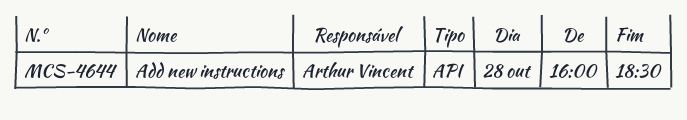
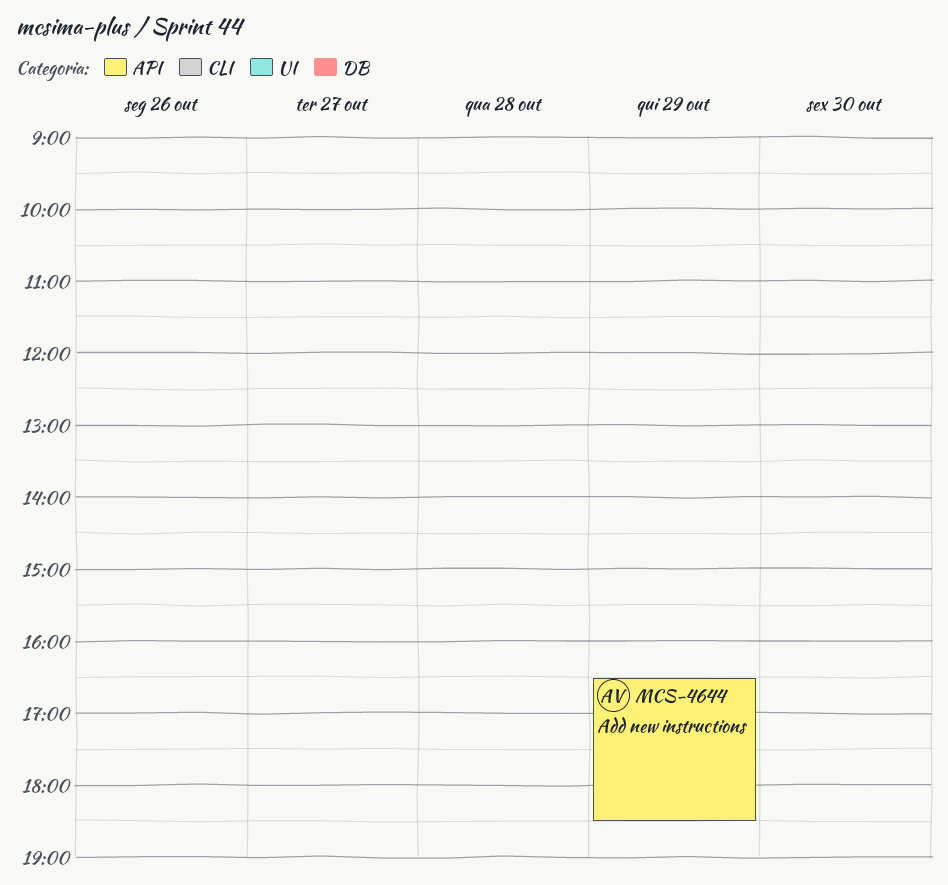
MCS-4644, day: Oct 28 -> Oct 29
MCS-4644, begins: 16:00 -> 16:30

